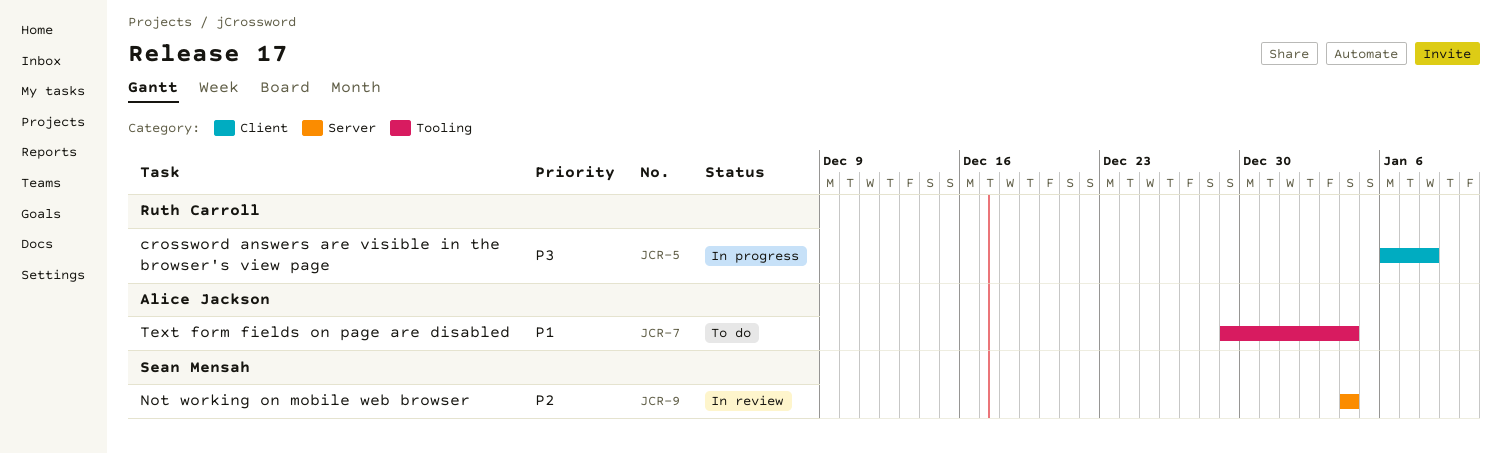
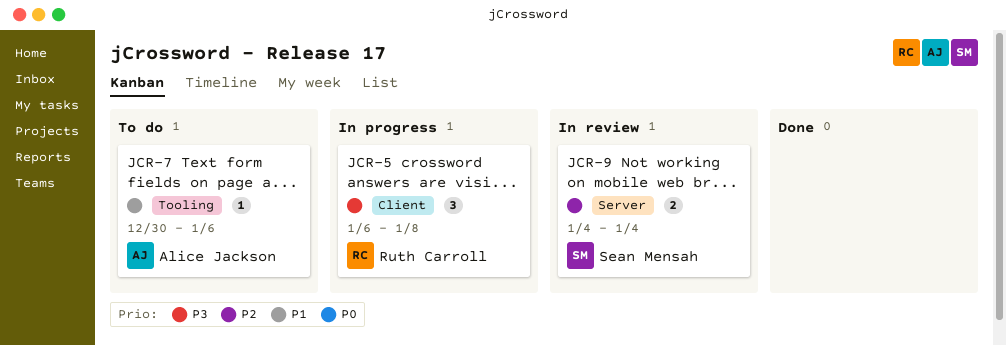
JCR-7, start: Dec 29 -> Dec 30
JCR-7, due: Jan 4 -> Jan 6

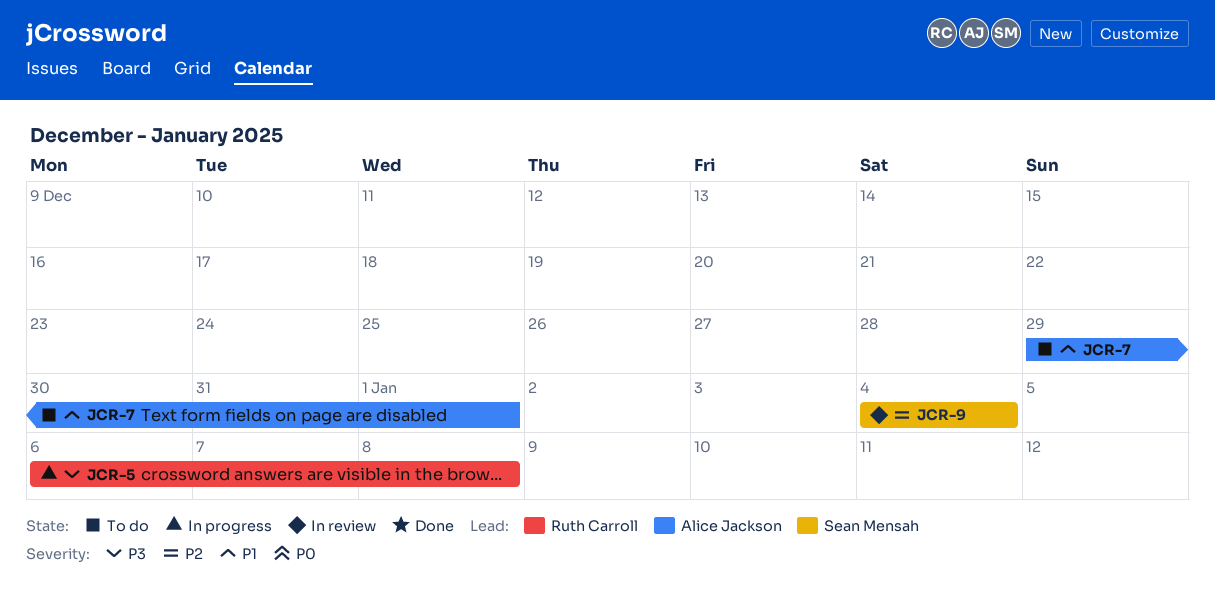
JCR-7, start: Dec 30 -> Dec 29
JCR-7, due: Jan 6 -> Jan 1

